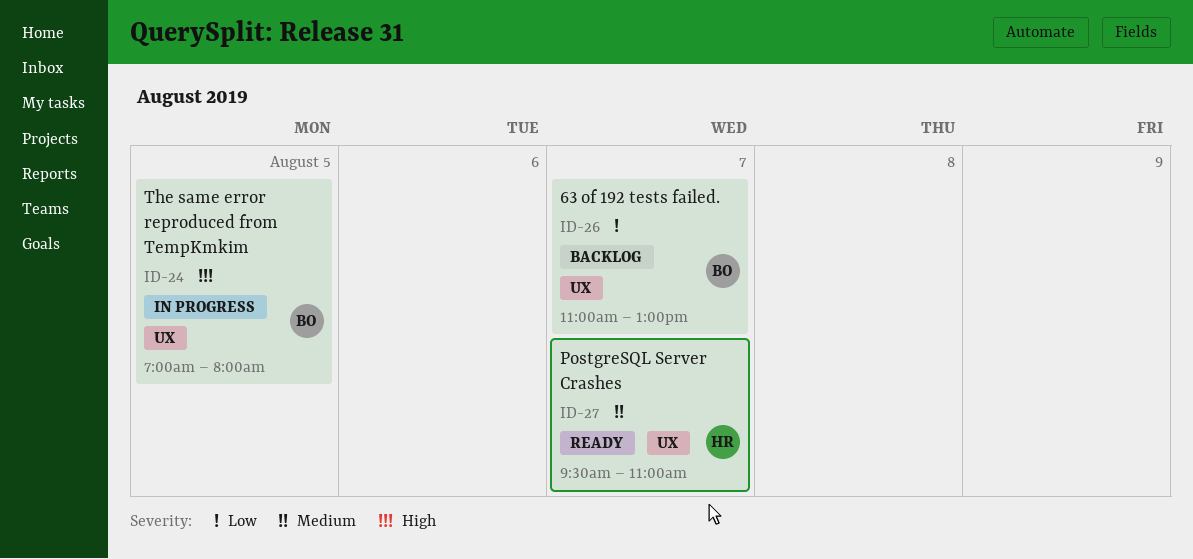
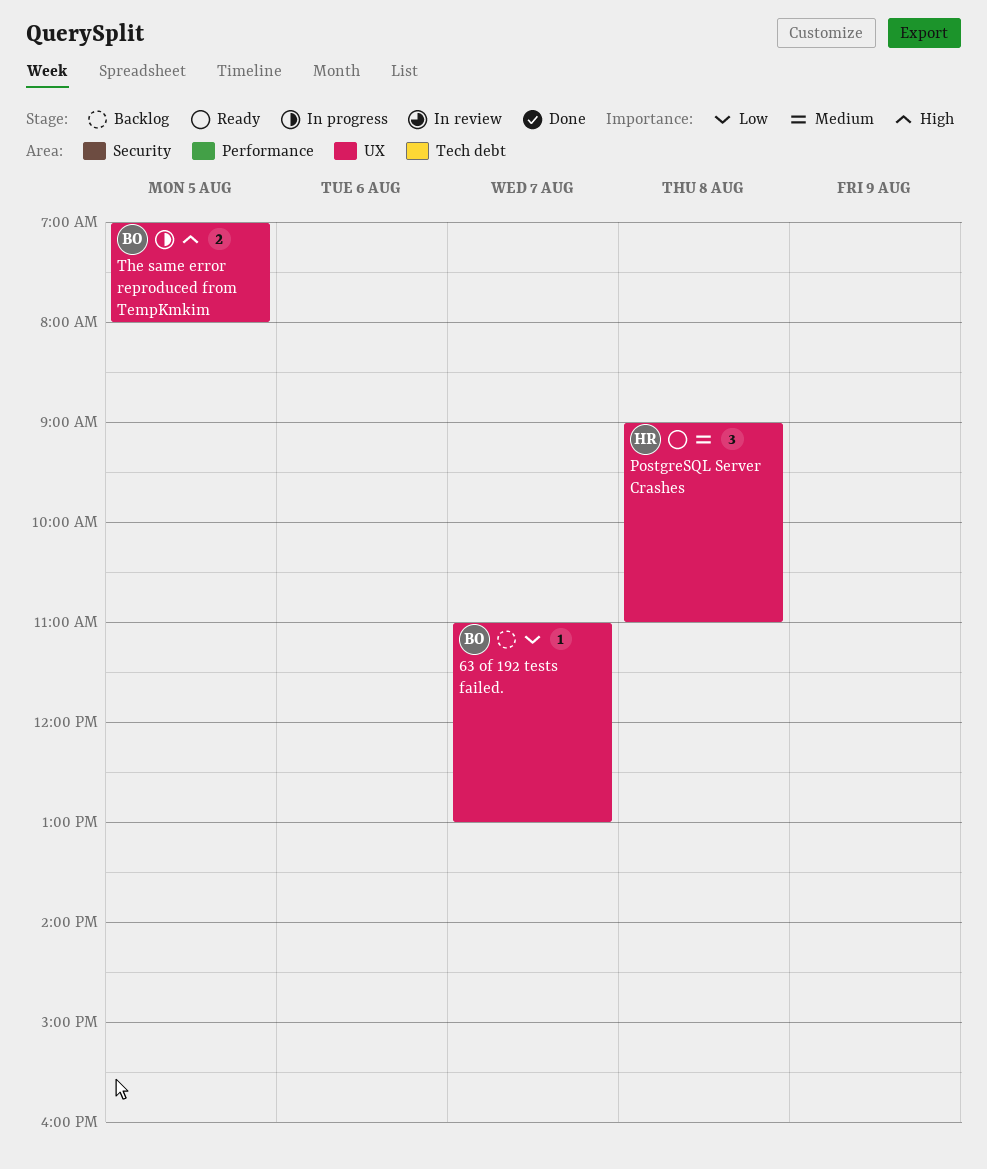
PostgreSQL Server Crashes, day: Aug 7 -> Aug 8
PostgreSQL Server Crashes, begins: 09:30 -> 09:00

